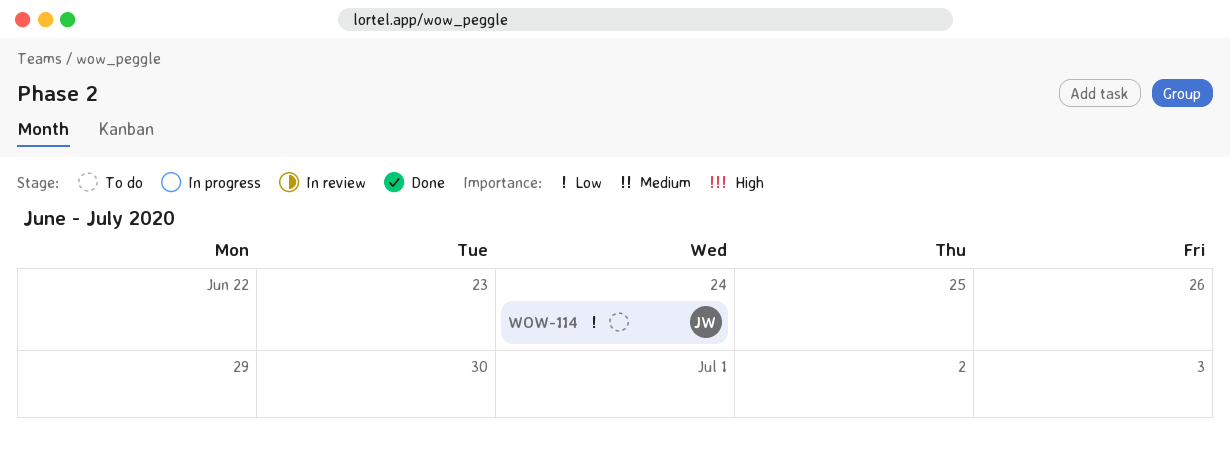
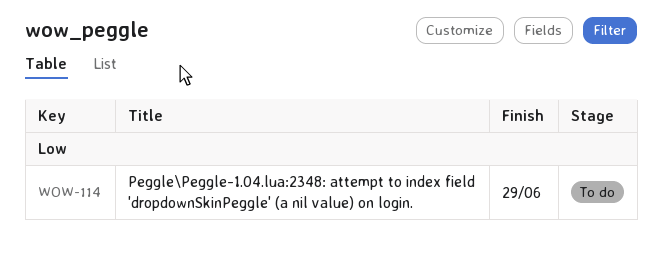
WOW-114, due: Jun 24 -> Jun 29

